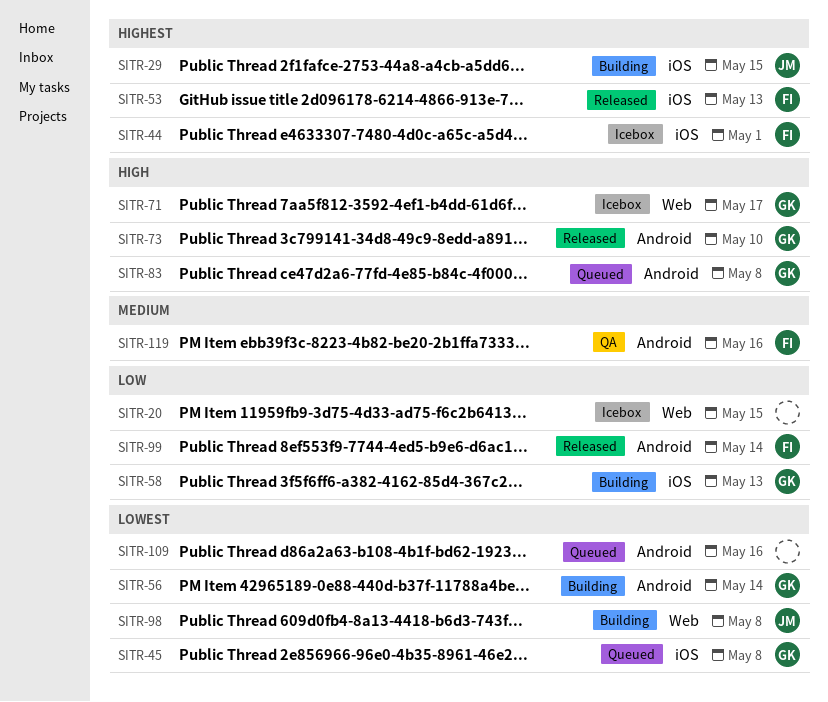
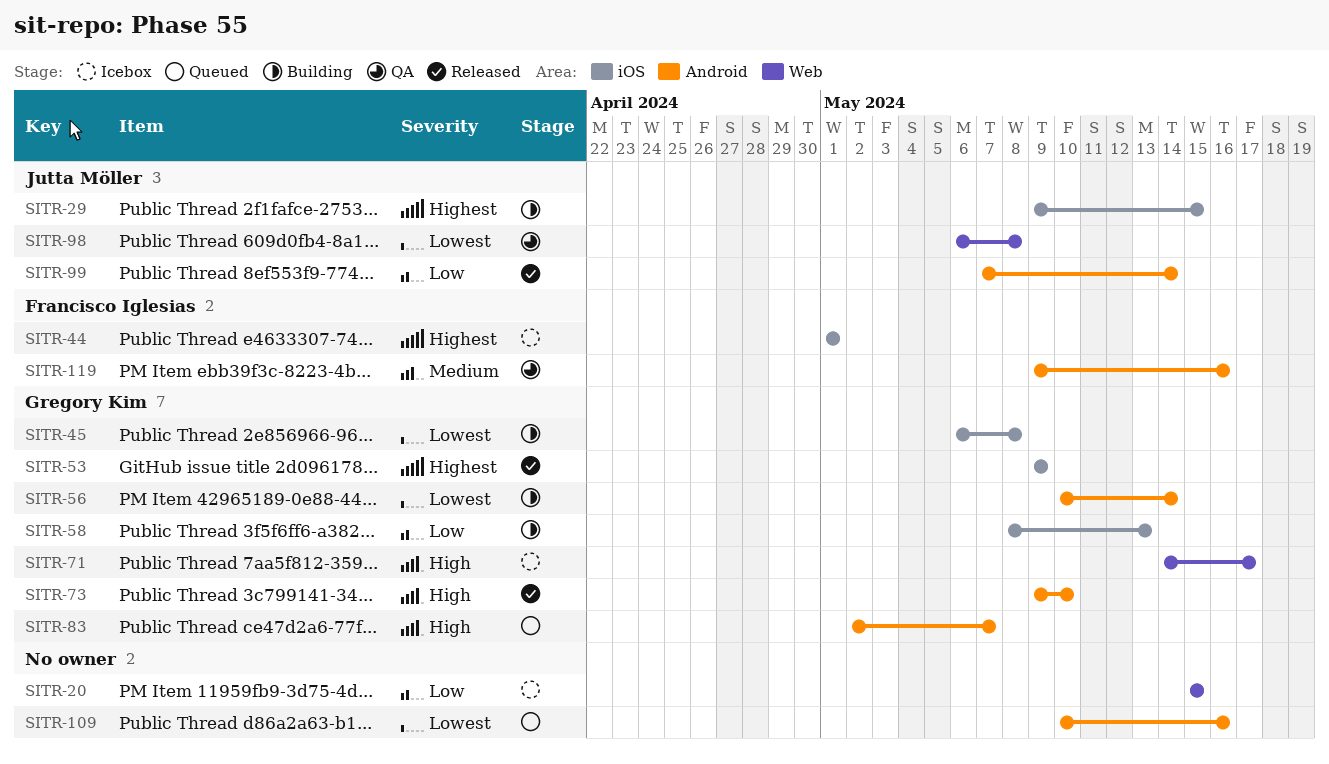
SITR-45, status: Queued -> Building
SITR-53, owner: Francisco Iglesias -> Gregory Kim
SITR-53, due: May 13 -> May 9
SITR-83, due: May 8 -> May 7
SITR-98, status: Building -> QA
SITR-99, owner: Francisco Iglesias -> Jutta Möller

